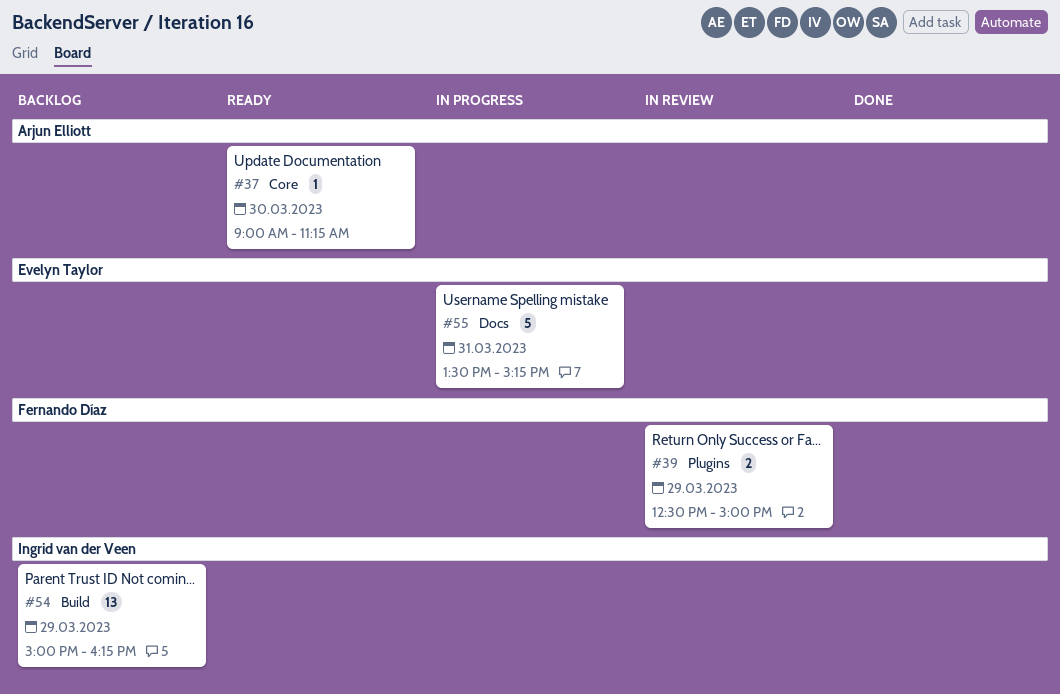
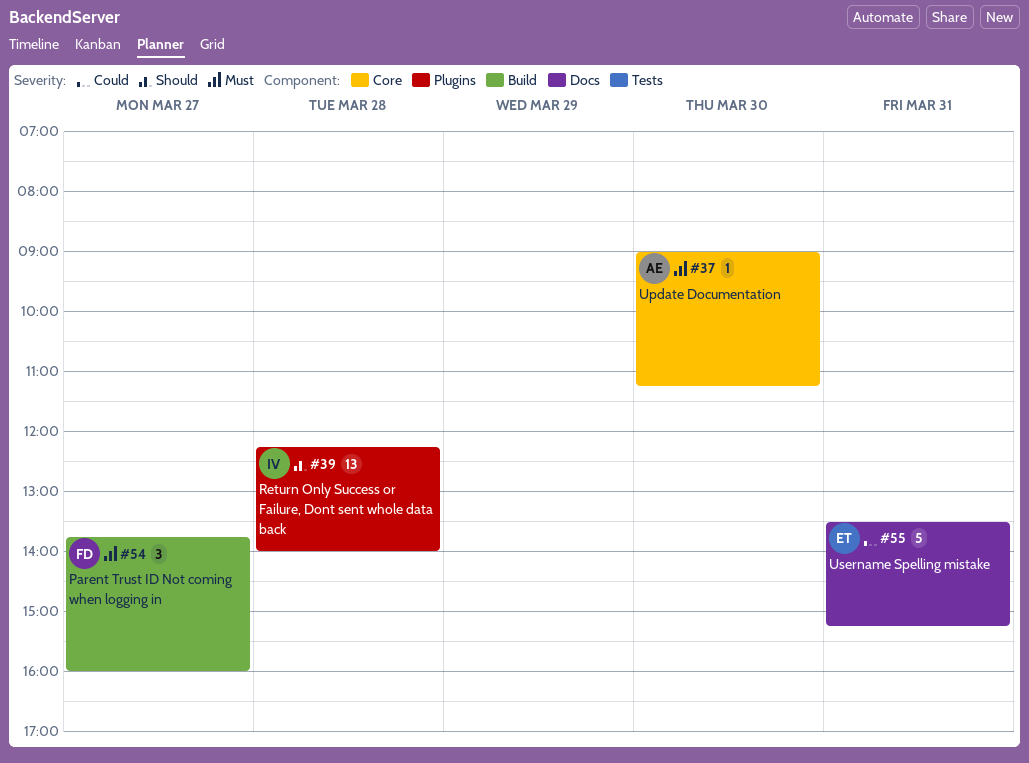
#39, owner: Fernando Díaz -> Ingrid van der Veen
#39, estimate: 2 -> 13
#39, day: Mar 29 -> Mar 28
#39, begins: 12:30 -> 12:15
#39, ends: 15:00 -> 14:00
#54, owner: Ingrid van der Veen -> Fernando Díaz
#54, estimate: 13 -> 3
#54, day: Mar 29 -> Mar 27
#54, begins: 15:00 -> 13:45
#54, ends: 16:15 -> 16:00

